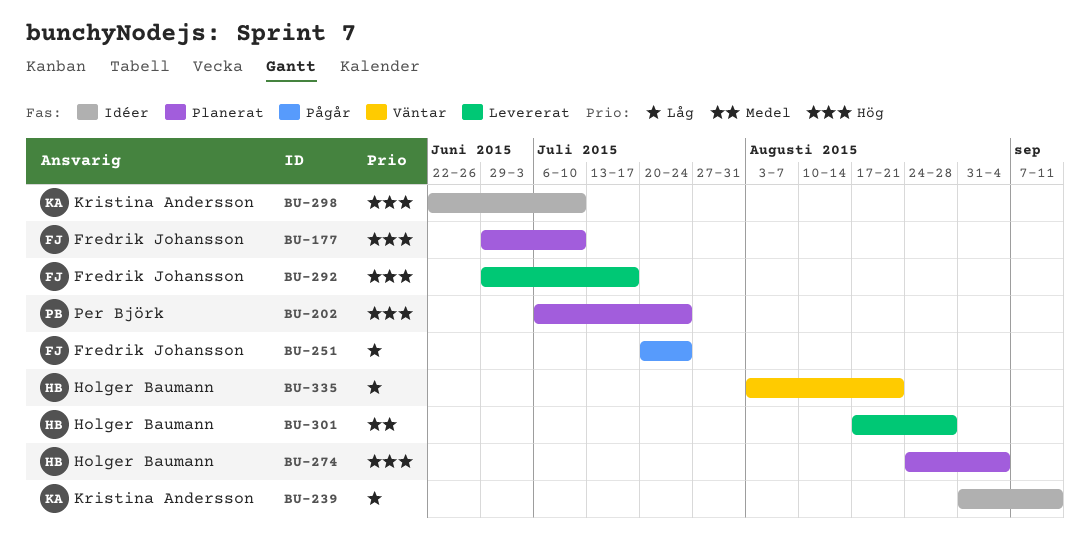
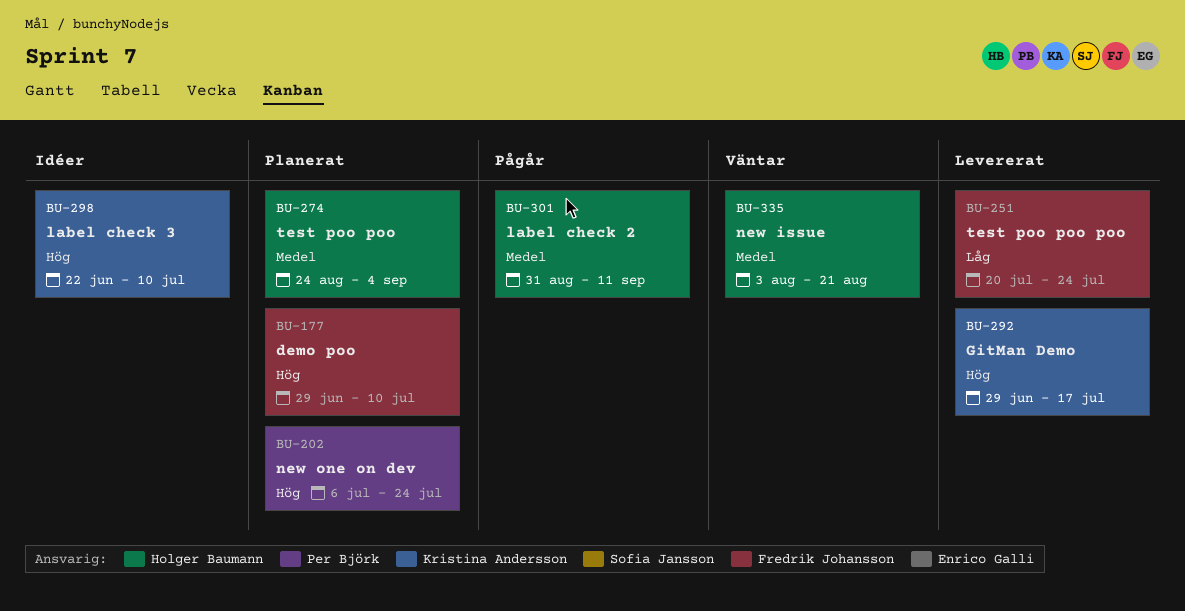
BU-239: present -> none
BU-251, status: Pågår -> Levererat
BU-274, priority: Hög -> Medel
BU-292, owner: Fredrik Johansson -> Kristina Andersson
BU-301, status: Levererat -> Pågår
BU-301, start: Aug 17 -> Aug 31
BU-301, due: Aug 28 -> Sep 11
BU-335, priority: Låg -> Medel

